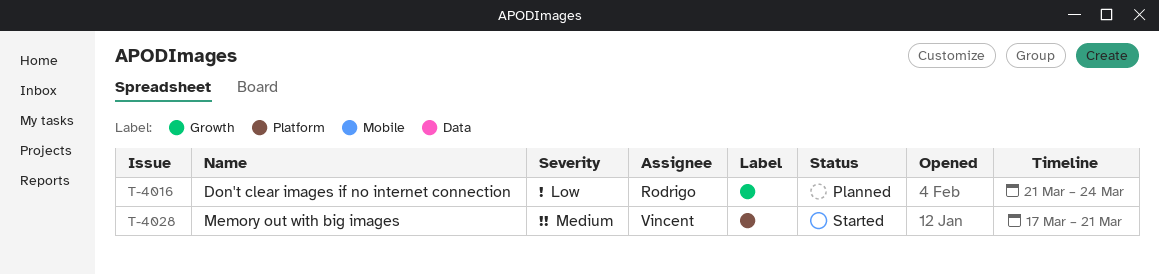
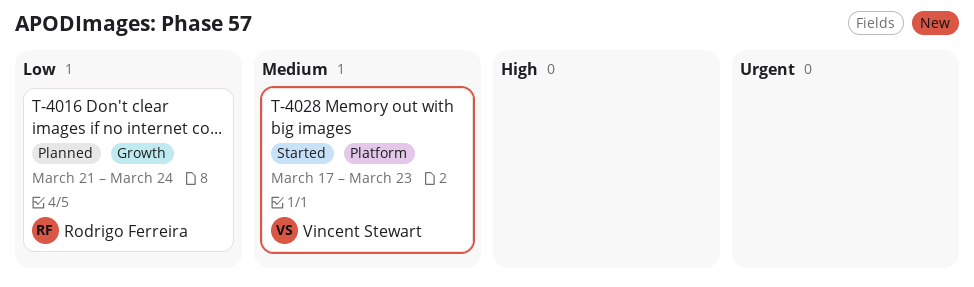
T-4028, due: Mar 21 -> Mar 23

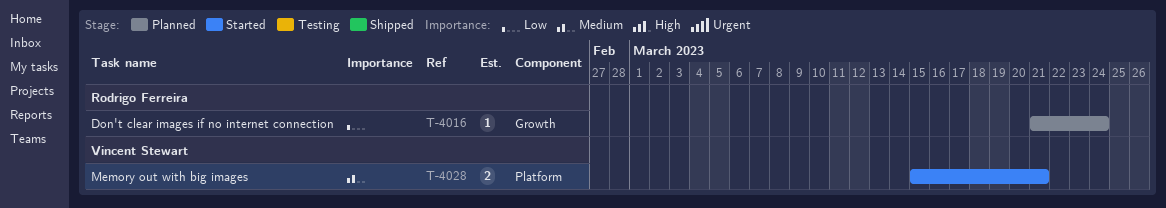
T-4028, start: Mar 17 -> Mar 15
T-4028, due: Mar 23 -> Mar 21

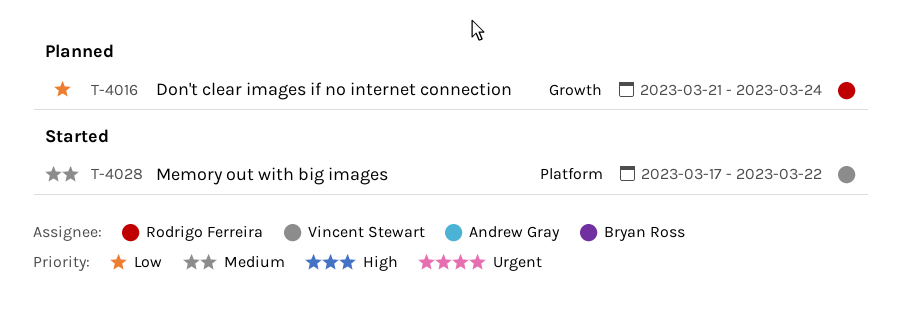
T-4028, start: Mar 15 -> Mar 17
T-4028, due: Mar 21 -> Mar 22

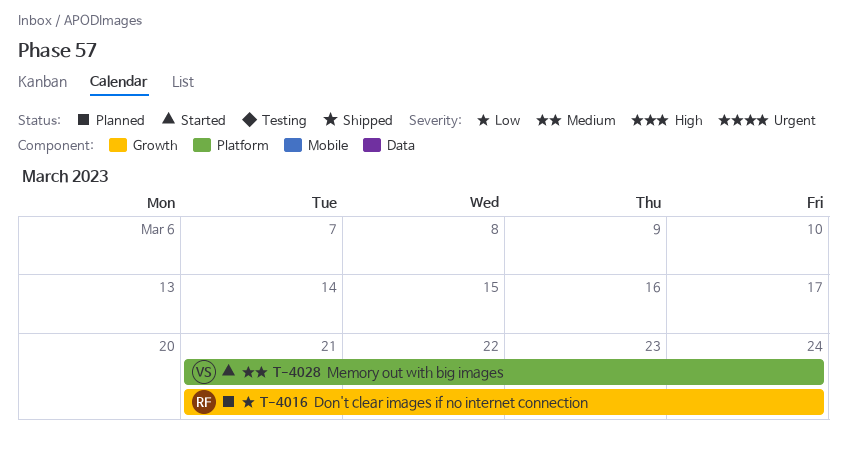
T-4028, start: Mar 17 -> Mar 21
T-4028, due: Mar 22 -> Mar 24

